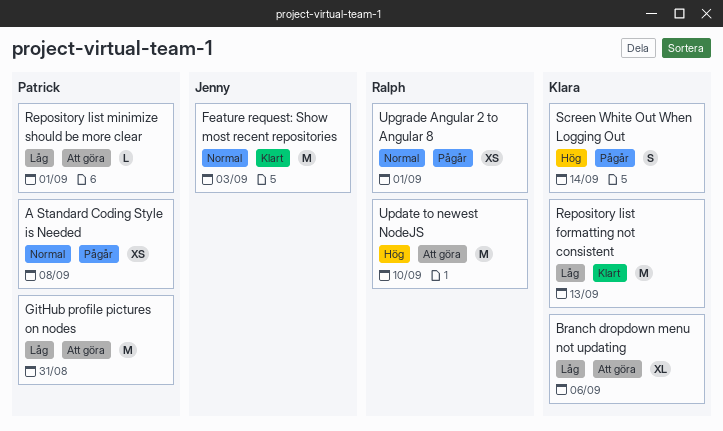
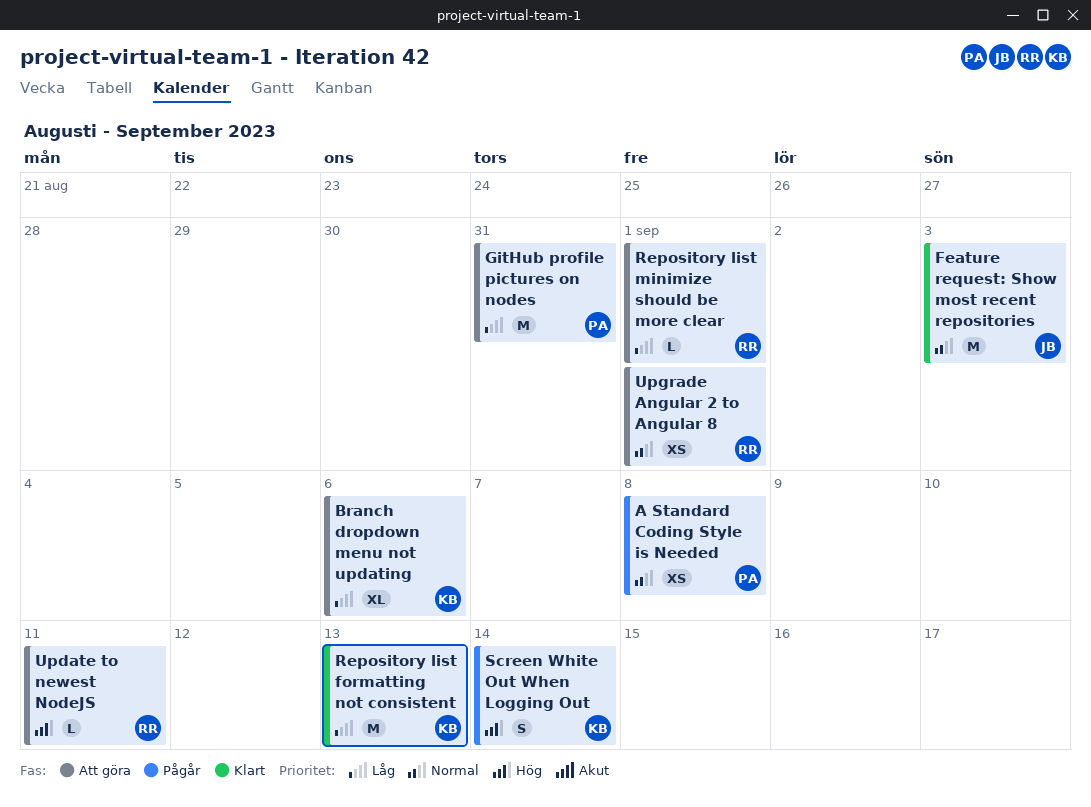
Repository list minimize should be more clear, owner: Patrick -> Ralph
Update to newest NodeJS, estimate: M -> L
Update to newest NodeJS, due: Sep 10 -> Sep 11
Upgrade Angular 2 to Angular 8, status: Pågår -> Att göra

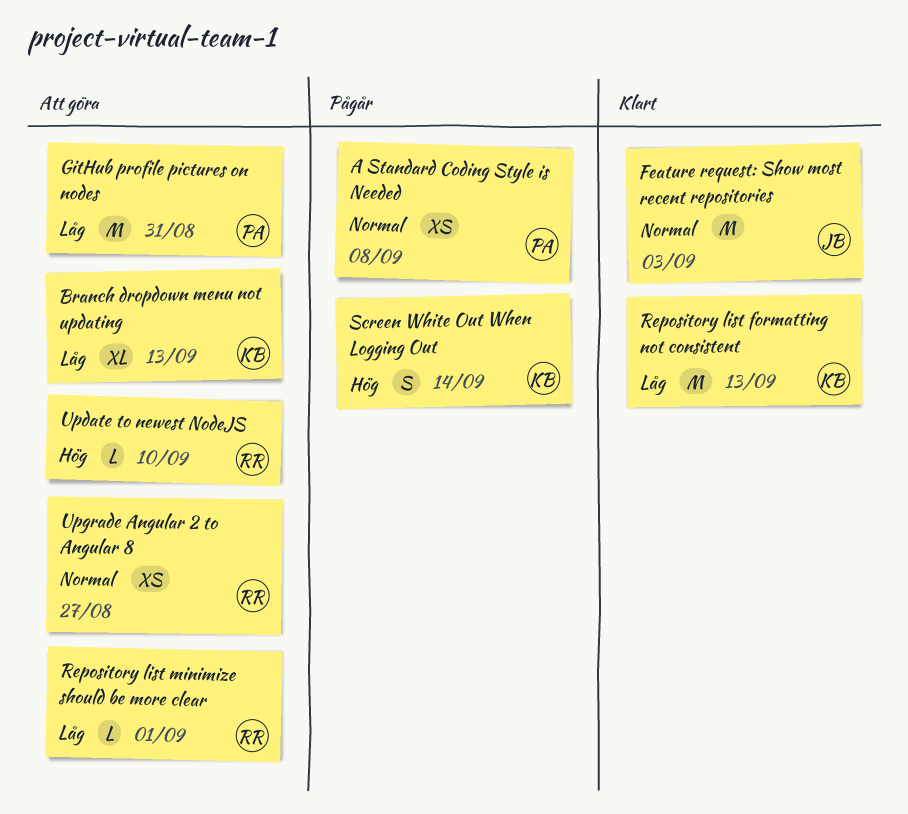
Branch dropdown menu not updating, due: Sep 6 -> Sep 13
Update to newest NodeJS, due: Sep 11 -> Sep 10
Upgrade Angular 2 to Angular 8, due: Sep 1 -> Aug 27

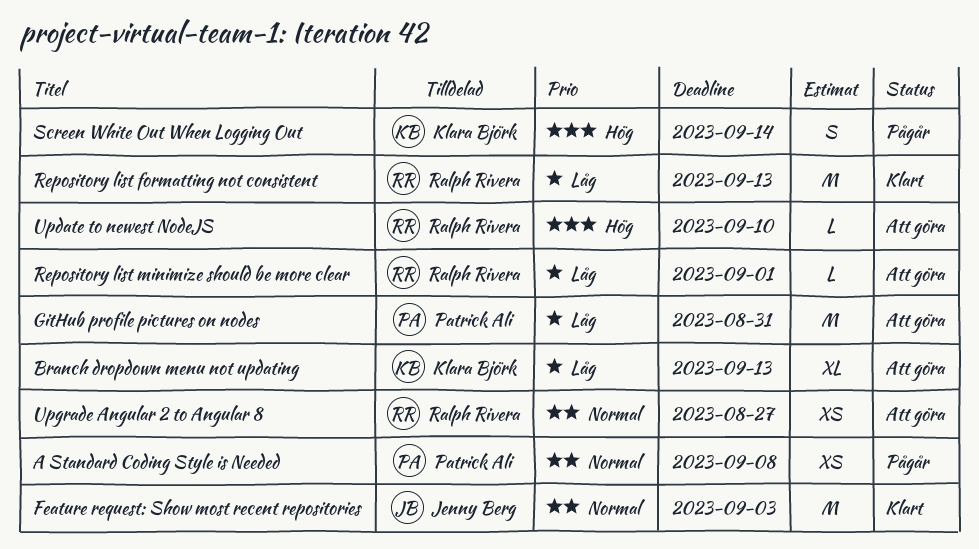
Repository list formatting not consistent, owner: Klara Björk -> Ralph Rivera

